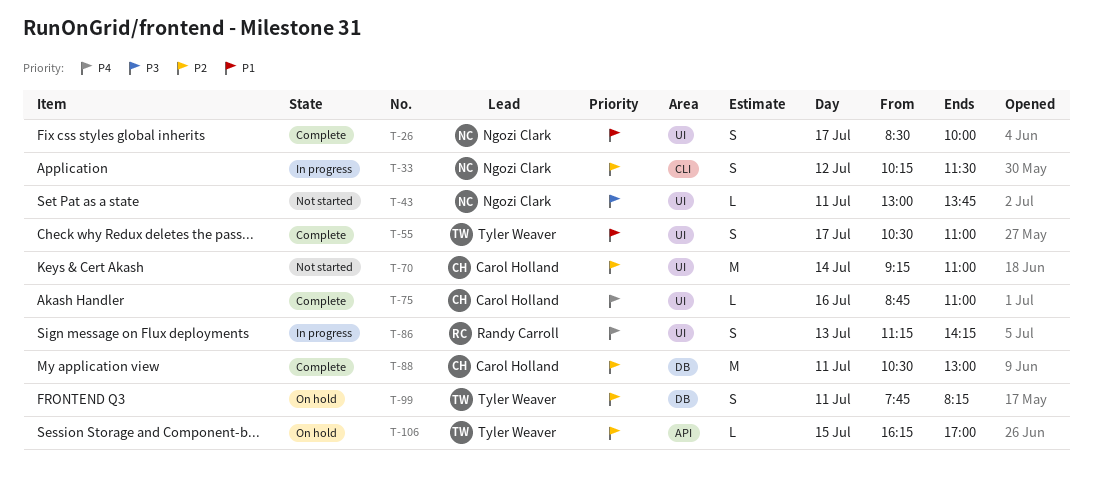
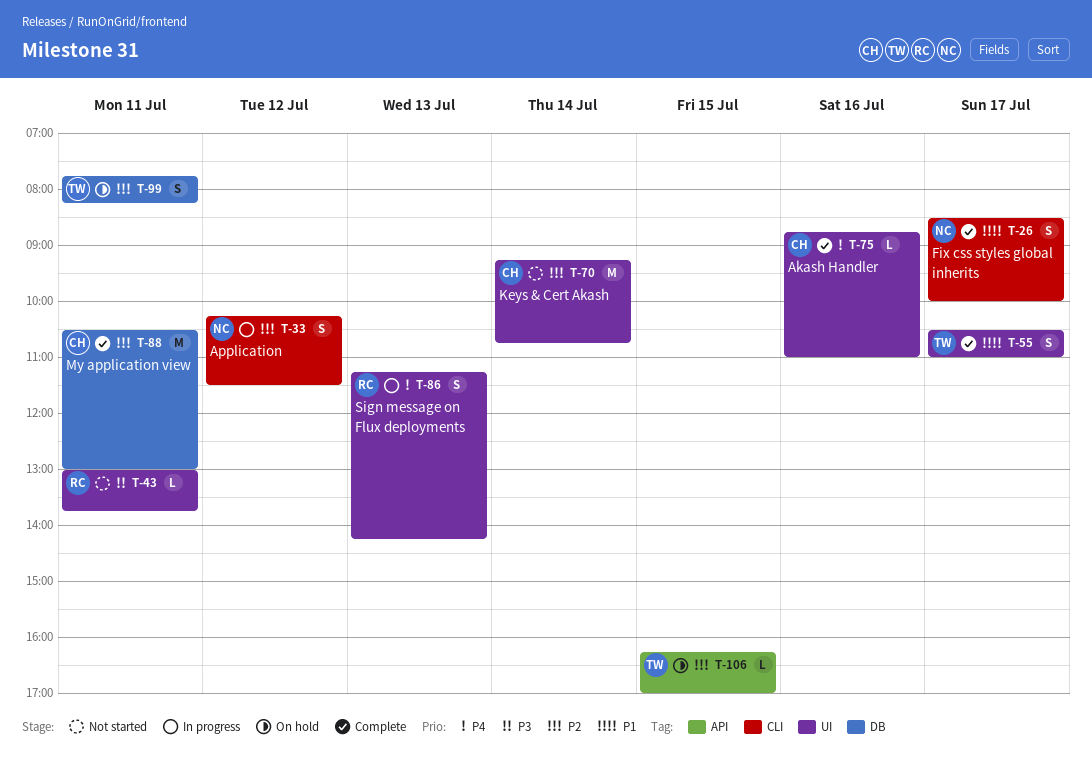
T-26, label: UI -> CLI
T-43, owner: Ngozi Clark -> Randy Carroll
T-70, ends: 11:00 -> 10:45

